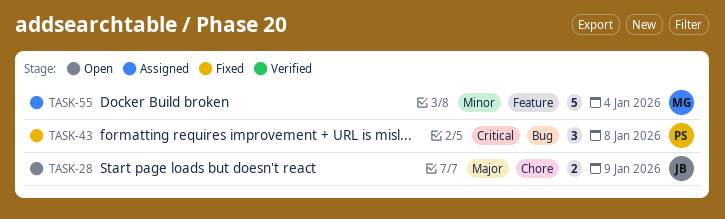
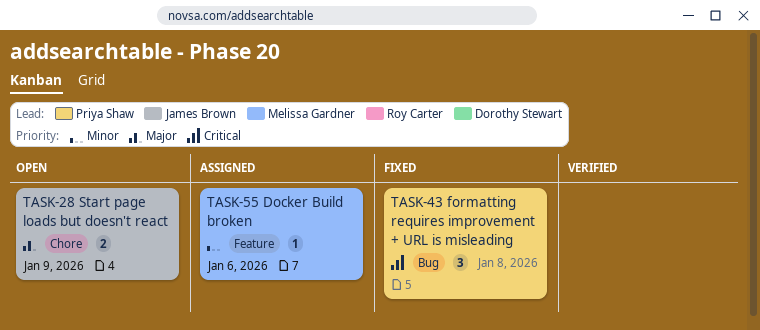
TASK-55, estimate: 5 -> 1
TASK-55, due: Jan 4 -> Jan 6

